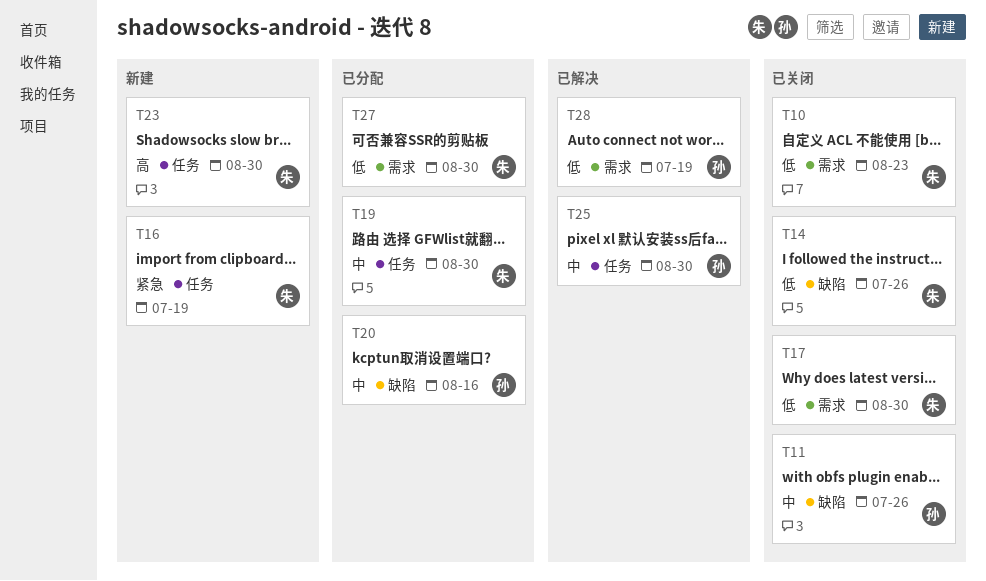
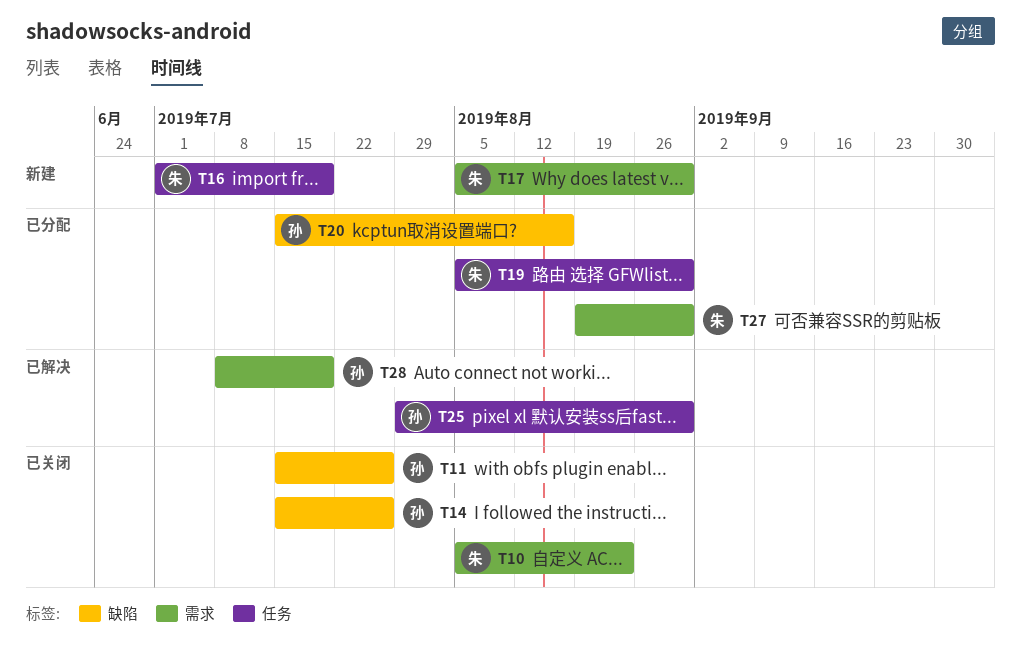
T14, owner: 朱 -> 孙
T17, status: 已关闭 -> 新建
T23: present -> none

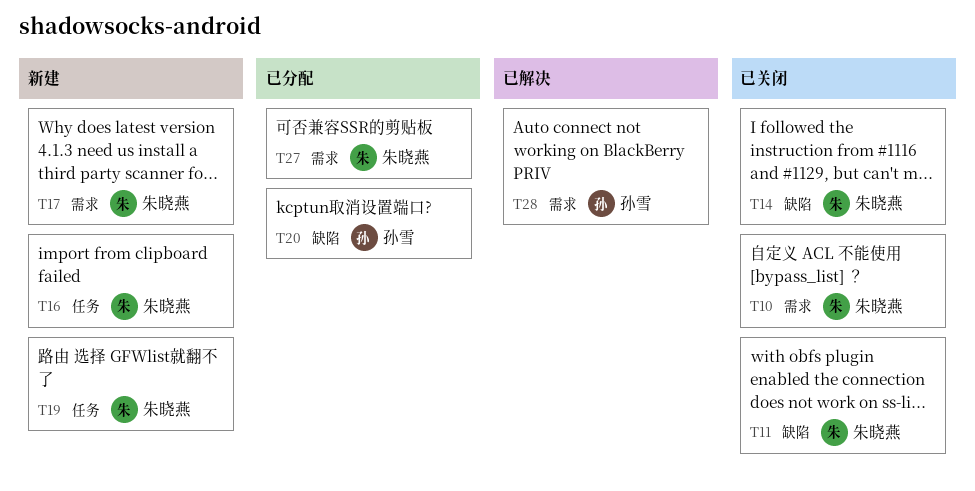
T11, owner: 孙雪 -> 朱晓燕
T14, owner: 孙雪 -> 朱晓燕
T19, status: 已分配 -> 新建
T25: present -> none

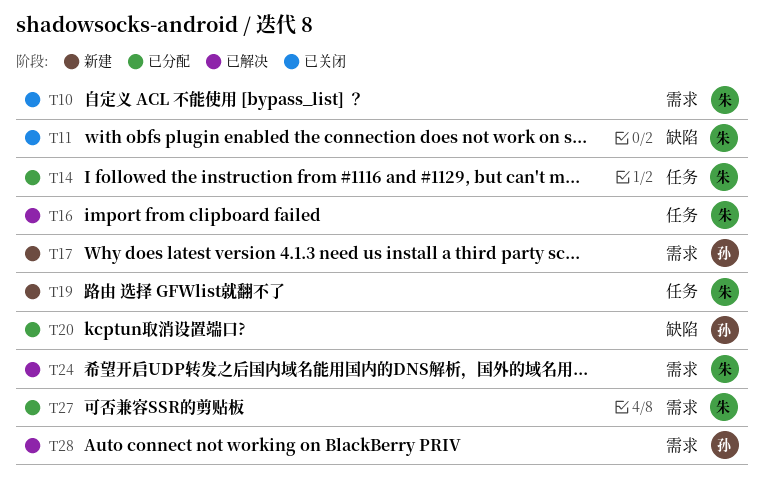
T14, status: 已关闭 -> 已分配
T14, label: 缺陷 -> 任务
T16, status: 新建 -> 已解决
T17, owner: 朱晓燕 -> 孙雪
T24: none -> present

